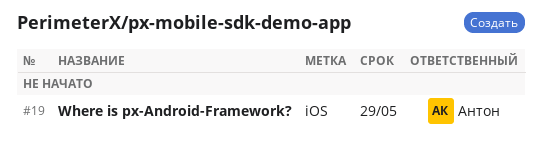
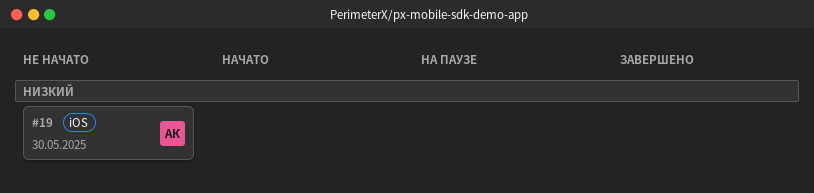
#19, due: May 29 -> May 30

